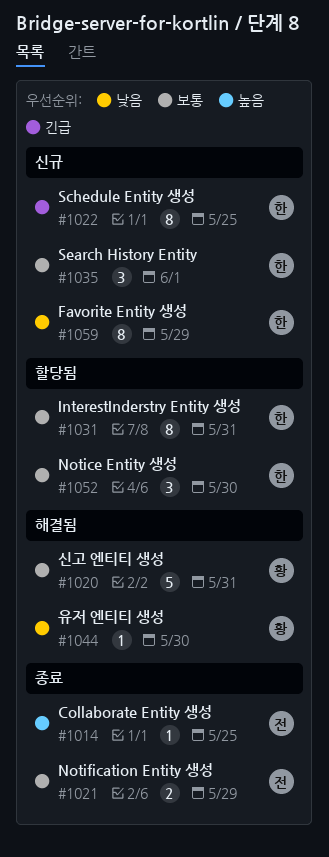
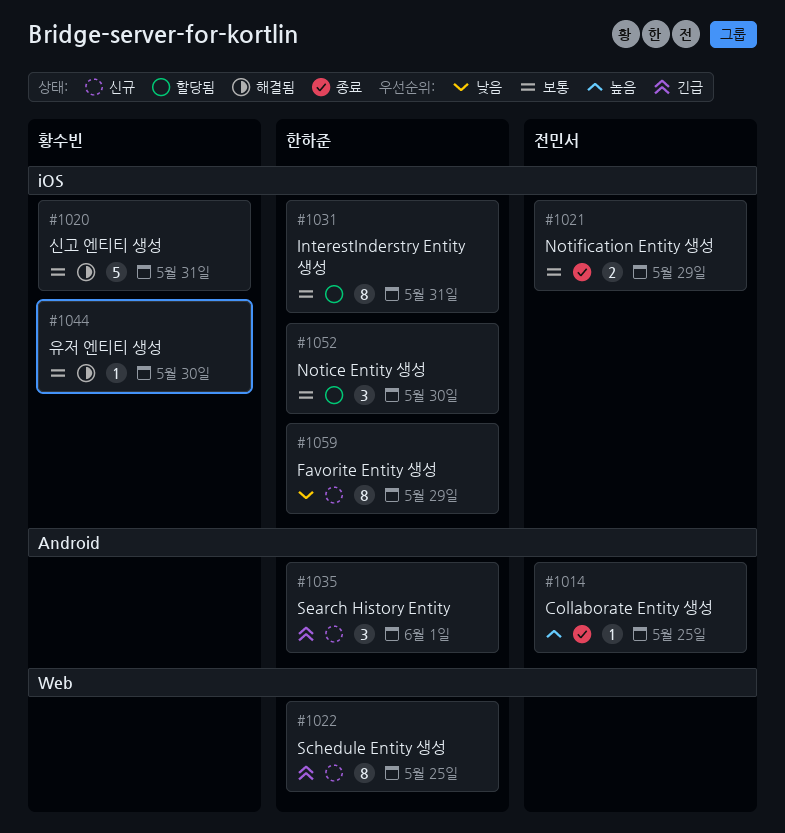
#1035, priority: 보통 -> 긴급
#1044, priority: 낮음 -> 보통

